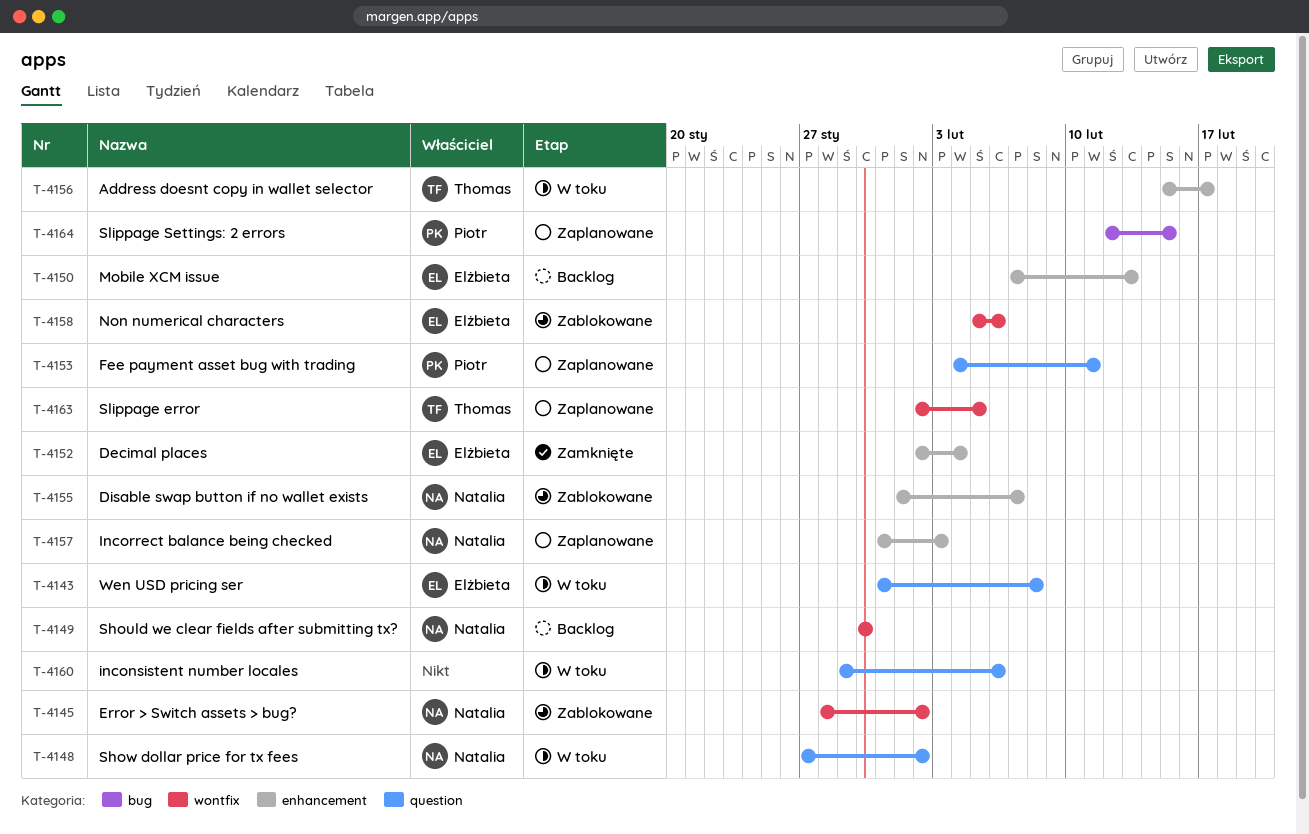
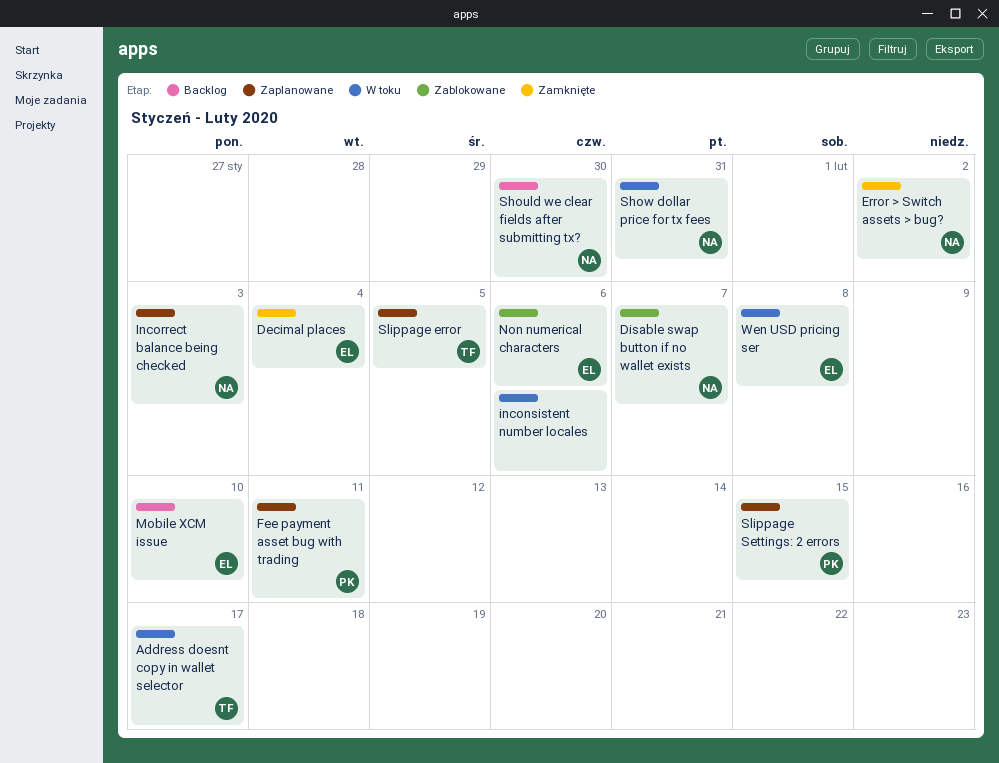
Error > Switch assets > bug?, status: Zablokowane -> Zamknięte
Mobile XCM issue, due: Feb 13 -> Feb 10
Show dollar price for tx fees, due: Feb 2 -> Jan 31

